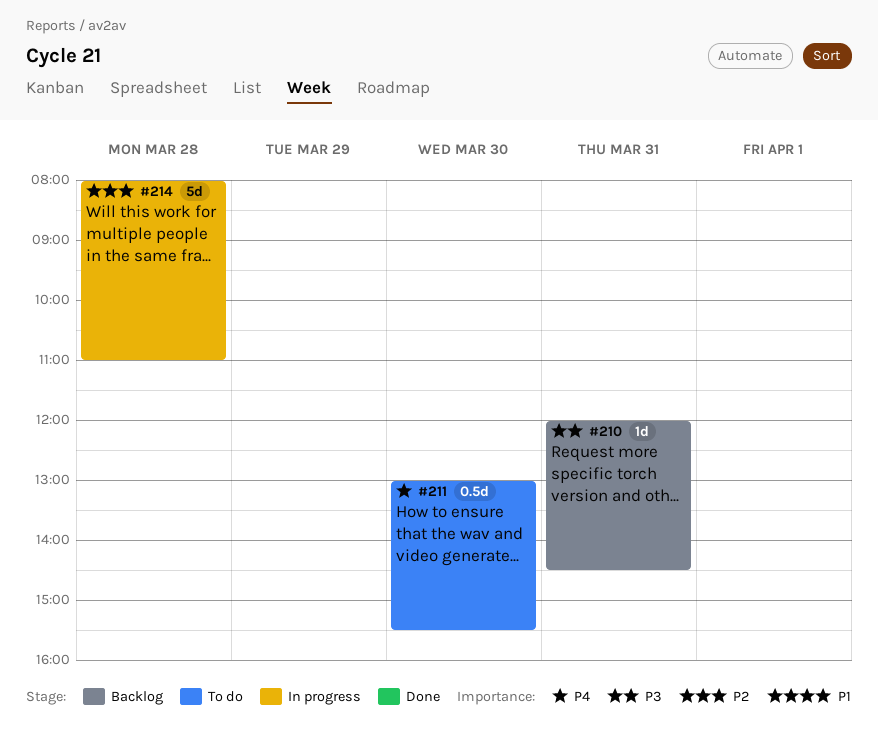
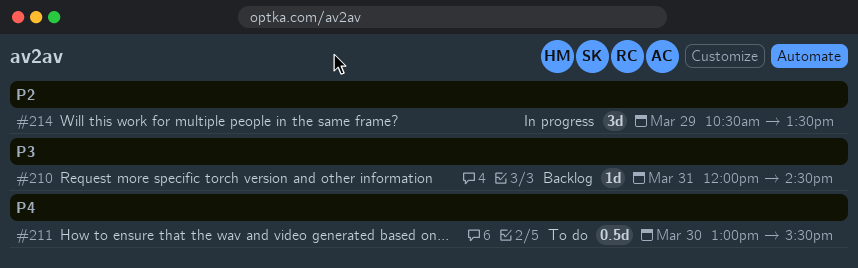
#214, estimate: 5d -> 3d
#214, day: Mar 28 -> Mar 29
#214, begins: 08:00 -> 10:30
#214, ends: 11:00 -> 13:30

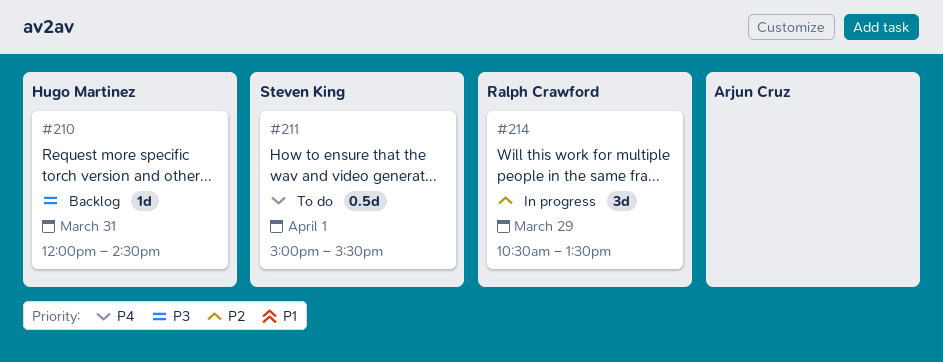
#211, day: Mar 30 -> Apr 1
#211, begins: 13:00 -> 15:00

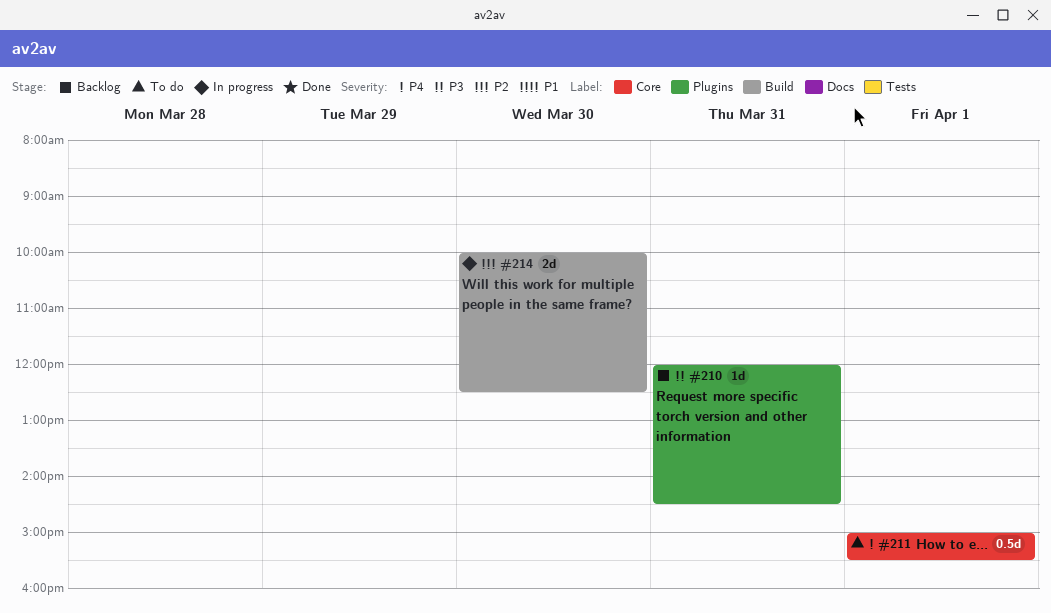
#214, estimate: 3d -> 2d
#214, day: Mar 29 -> Mar 30
#214, begins: 10:30 -> 10:00
#214, ends: 13:30 -> 12:30

